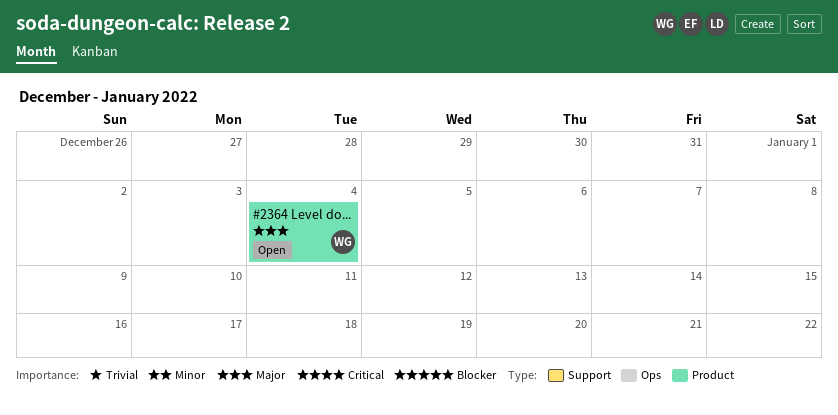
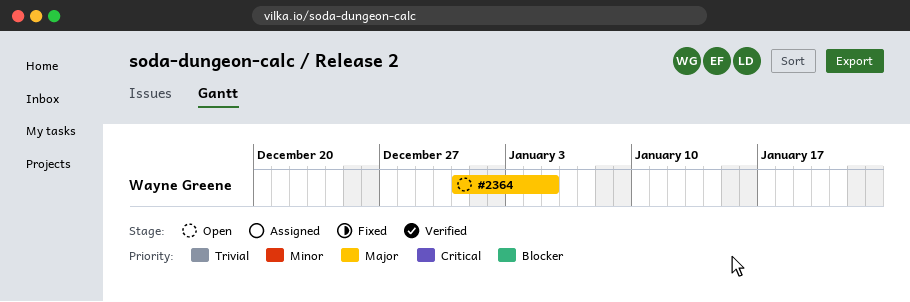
#2364, due: Jan 4 -> Jan 5

